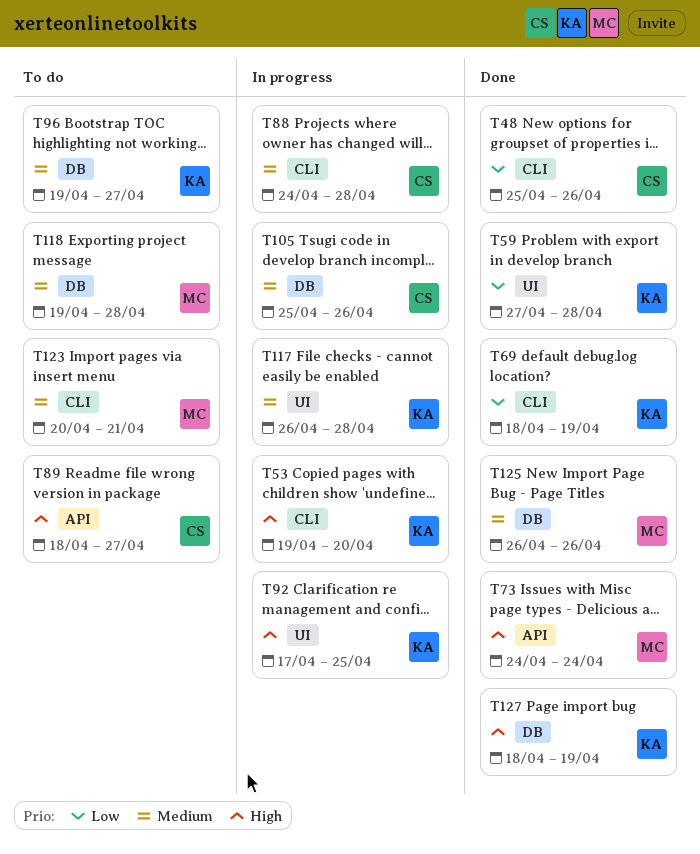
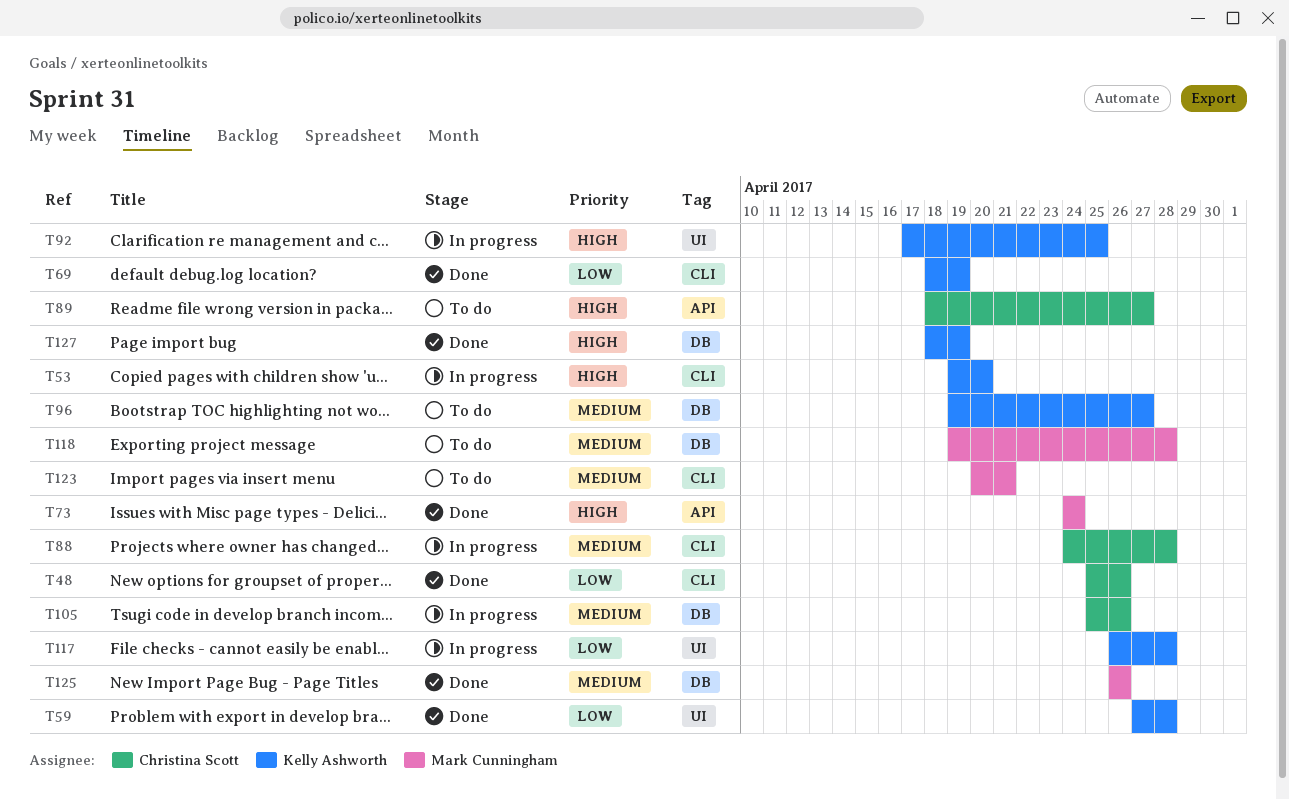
T117, priority: Medium -> Low

